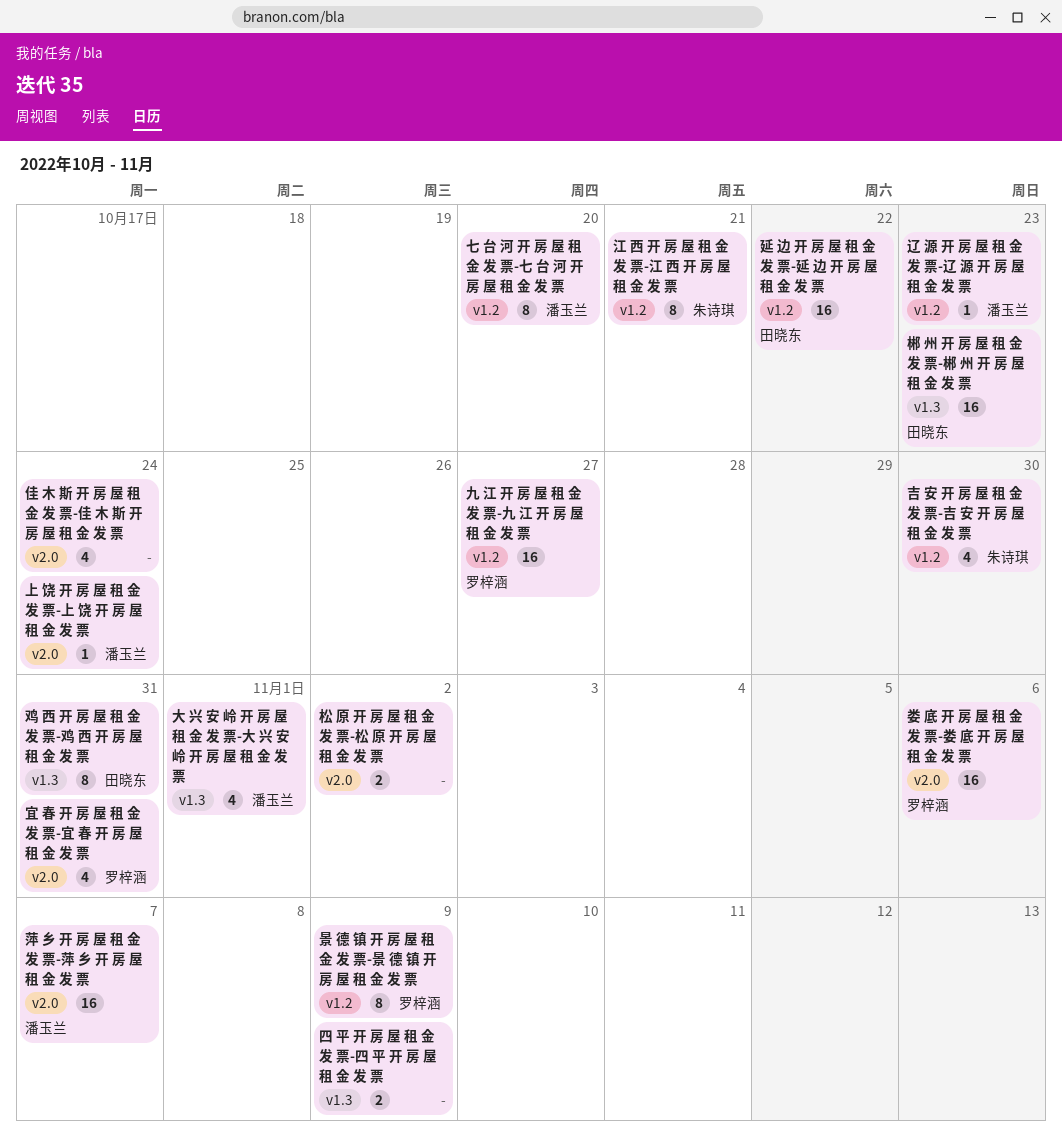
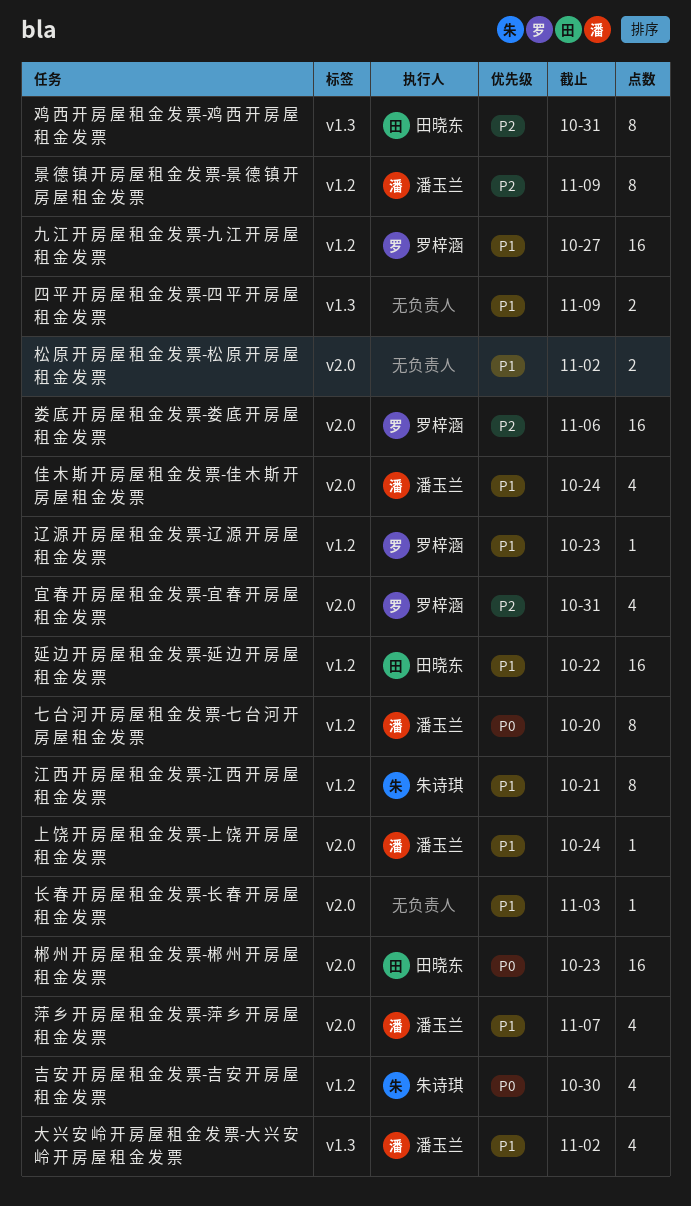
佳 木 斯 开 房 屋 租 金 发 票-佳 木 斯 开 房 屋 租 金 发 票, owner: none -> 潘玉兰
大 兴 安 岭 开 房 屋 租 金 发 票-大 兴 安 岭 开 房 屋 租 金 发 票, due: Nov 1 -> Nov 2
景 德 镇 开 房 屋 租 金 发 票-景 德 镇 开 房 屋 租 金 发 票, owner: 罗梓涵 -> 潘玉兰
萍 乡 开 房 屋 租 金 发 票-萍 乡 开 房 屋 租 金 发 票, estimate: 16 -> 4
辽 源 开 房 屋 租 金 发 票-辽 源 开 房 屋 租 金 发 票, owner: 潘玉兰 -> 罗梓涵
郴 州 开 房 屋 租 金 发 票-郴 州 开 房 屋 租 金 发 票, label: v1.3 -> v2.0
长 春 开 房 屋 租 金 发 票-长 春 开 房 屋 租 金 发 票: none -> present

